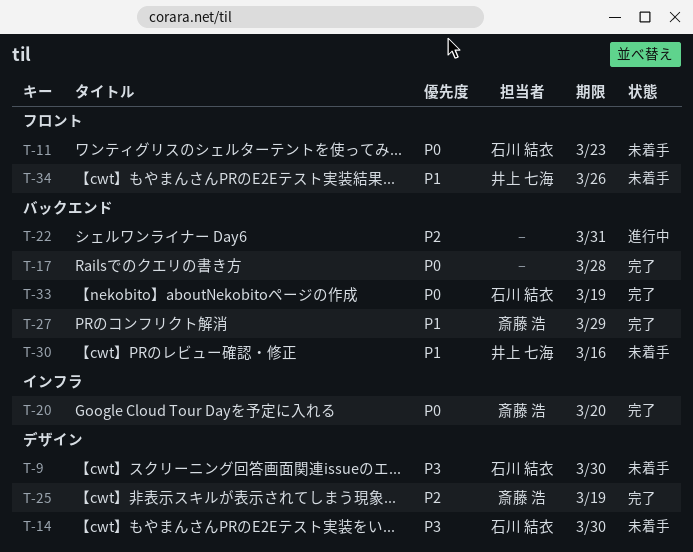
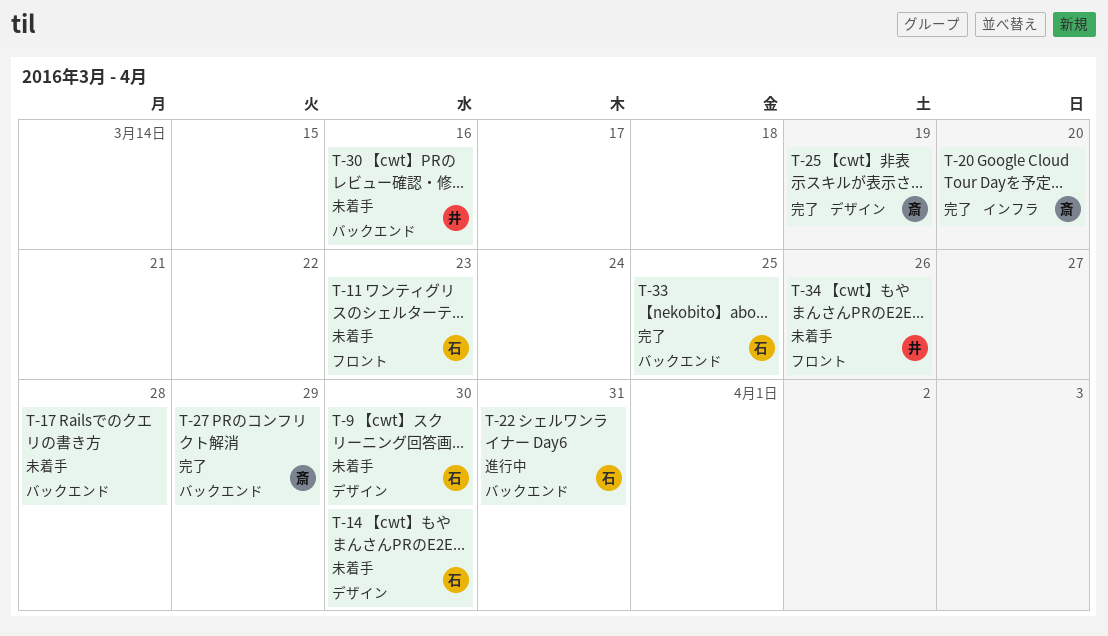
T-17, status: 完了 -> 未着手
T-22, owner: none -> 石川 結衣
T-33, due: Mar 19 -> Mar 25

